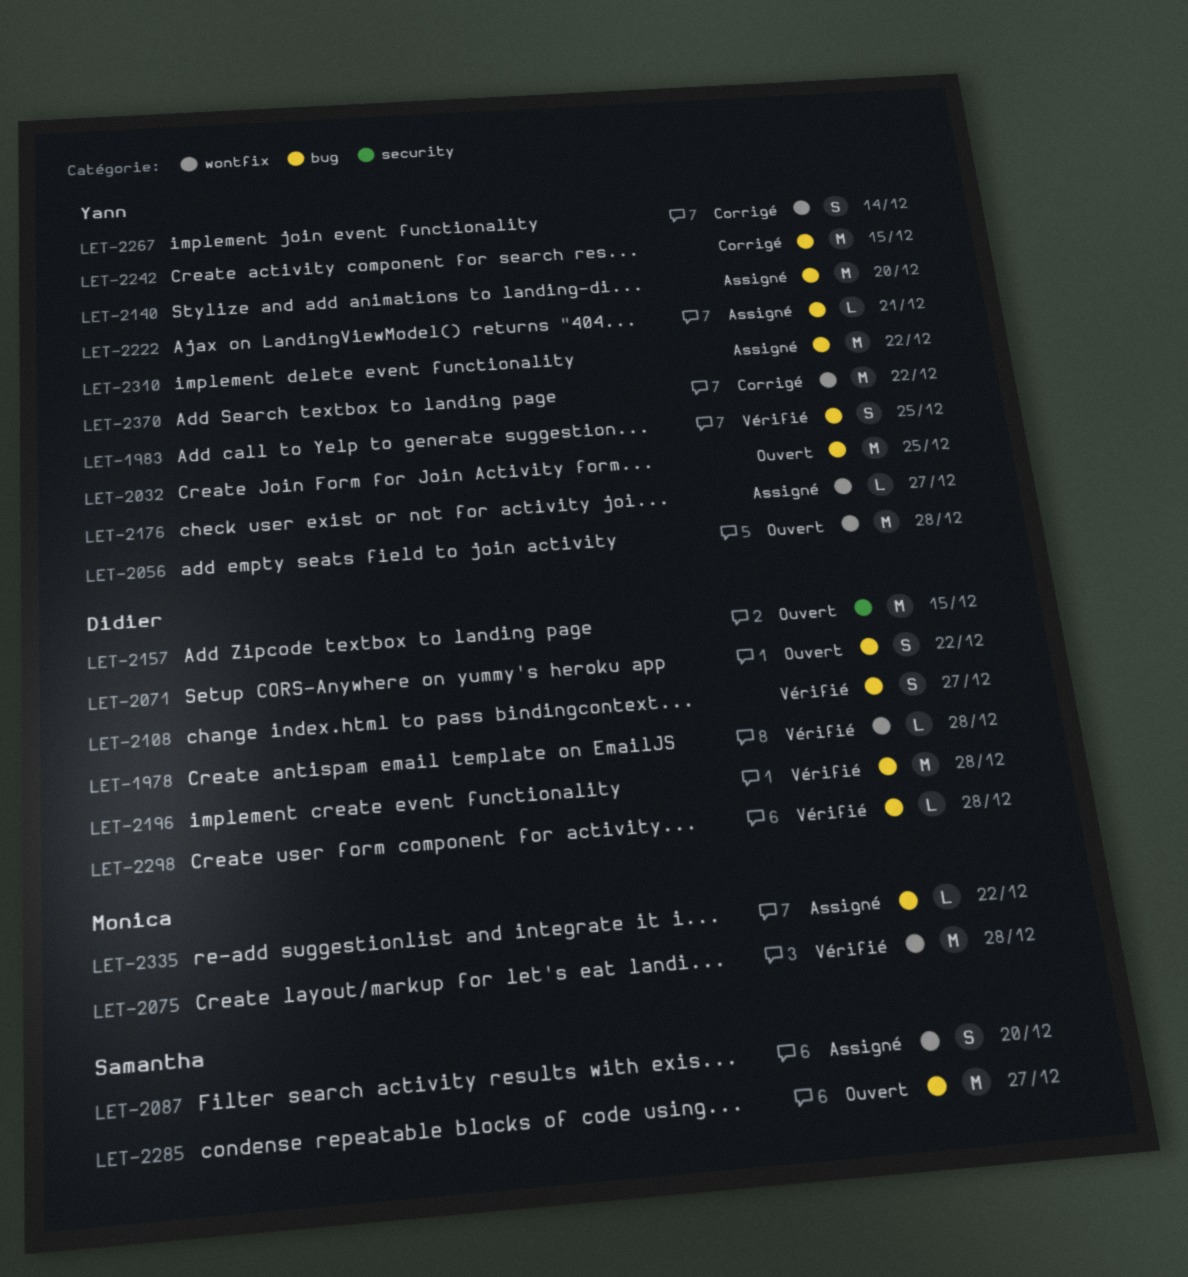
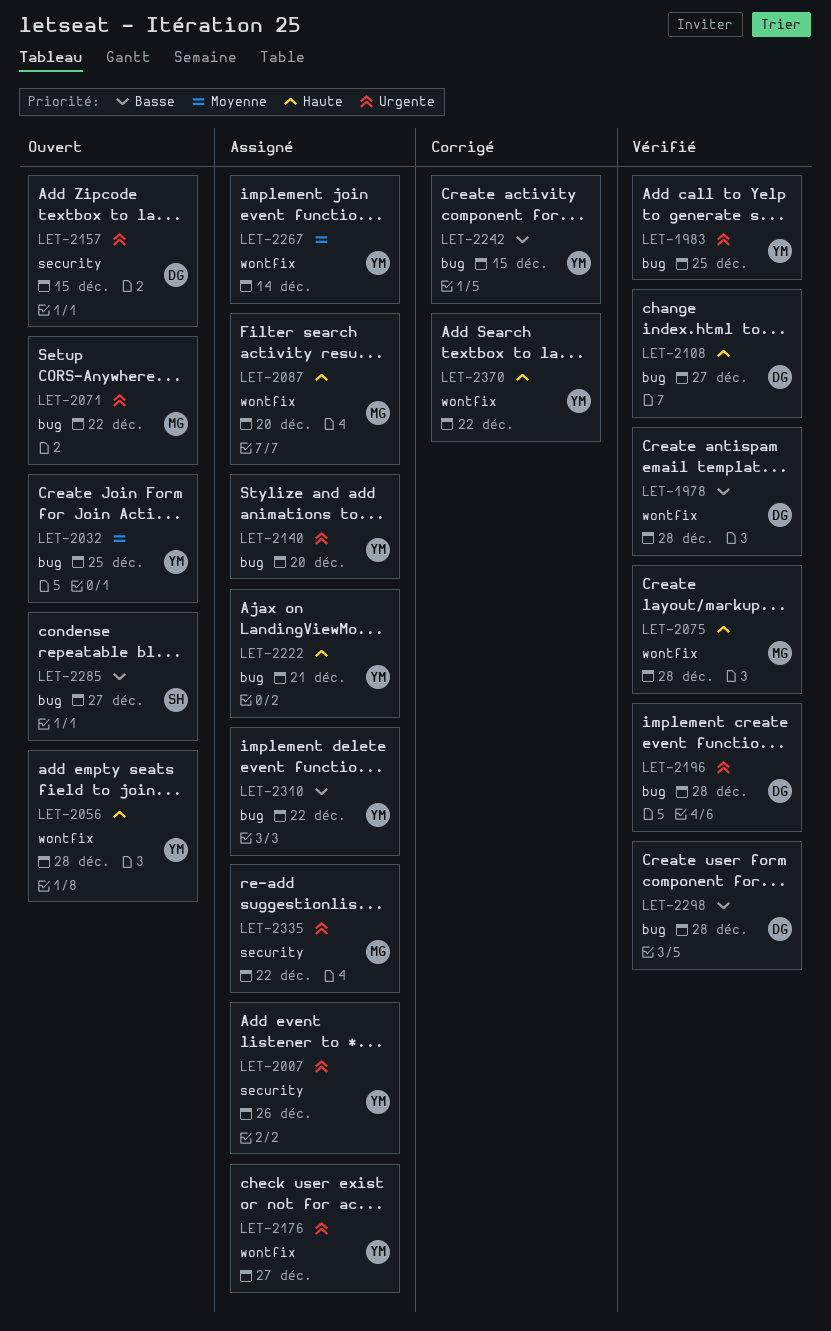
LET-2007: none -> present
LET-2071, owner: Didier -> Monica
LET-2087, owner: Samantha -> Monica
LET-2267, status: Corrigé -> Assigné
LET-2335, label: bug -> security

